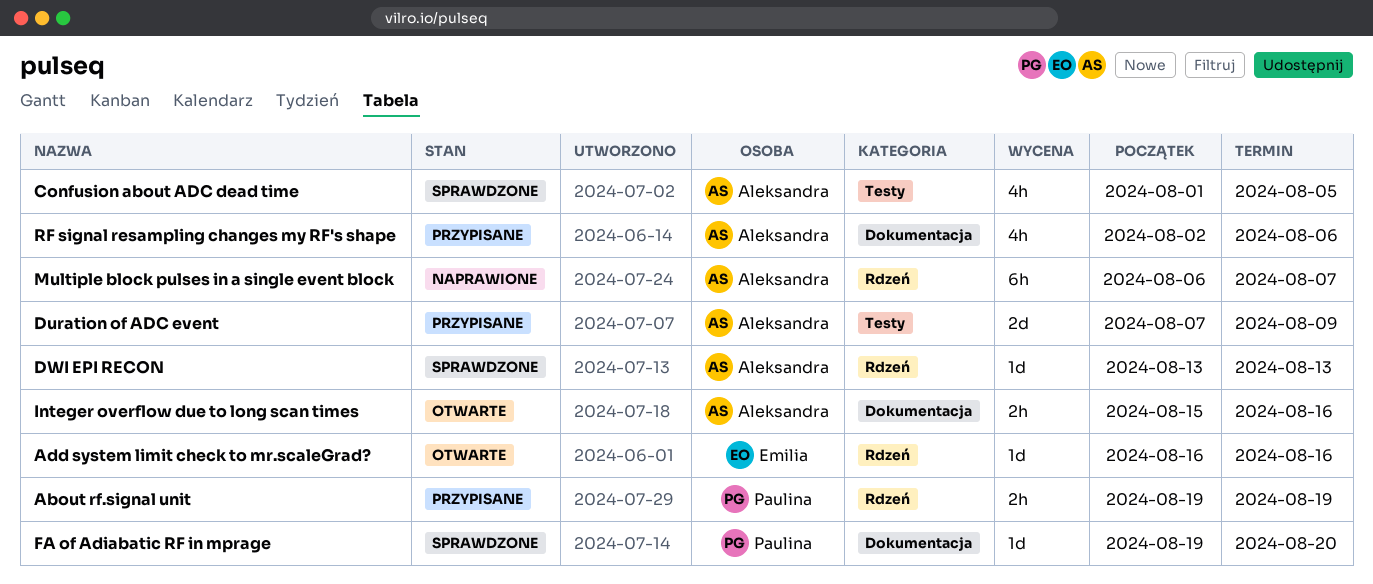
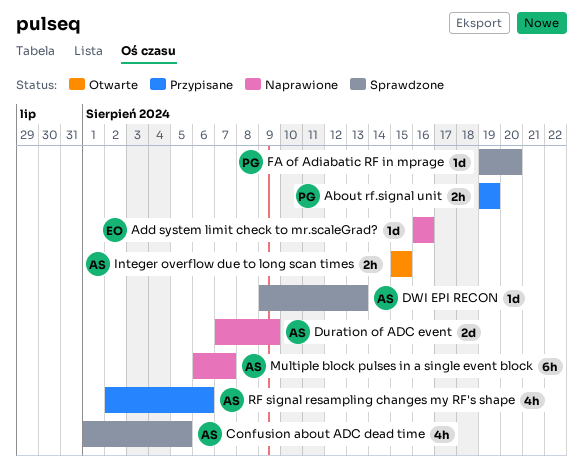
Add system limit check to mr.scaleGrad?, status: Otwarte -> Naprawione
Duration of ADC event, status: Przypisane -> Naprawione
DWI EPI RECON, start: Aug 13 -> Aug 9
Integer overflow due to long scan times, due: Aug 16 -> Aug 15

